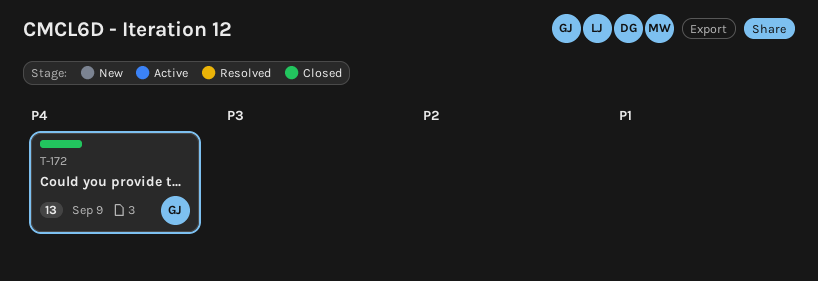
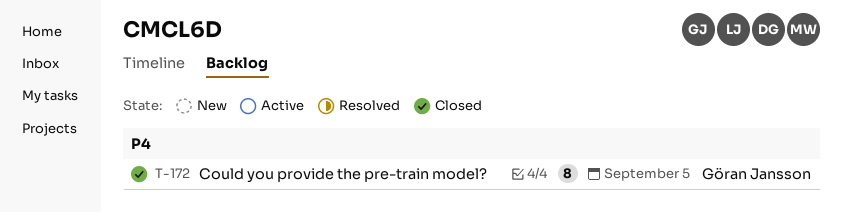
T-172, estimate: 13 -> 8
T-172, due: Sep 9 -> Sep 5

